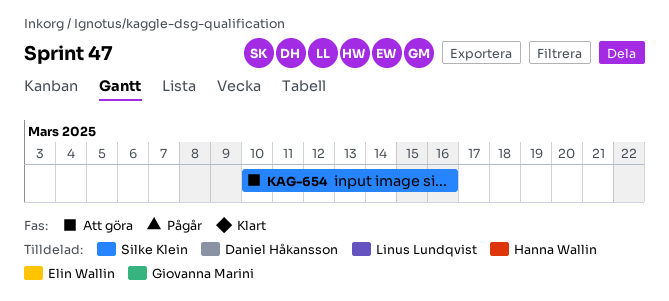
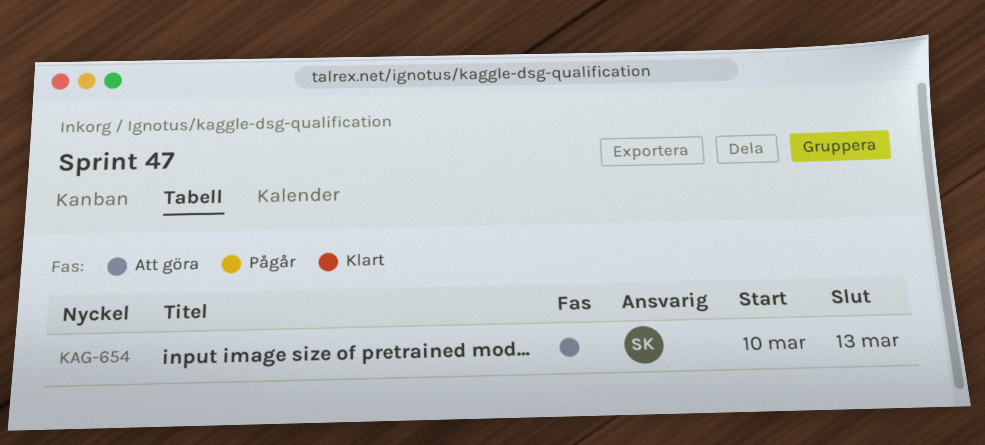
KAG-654, due: Mar 16 -> Mar 13

